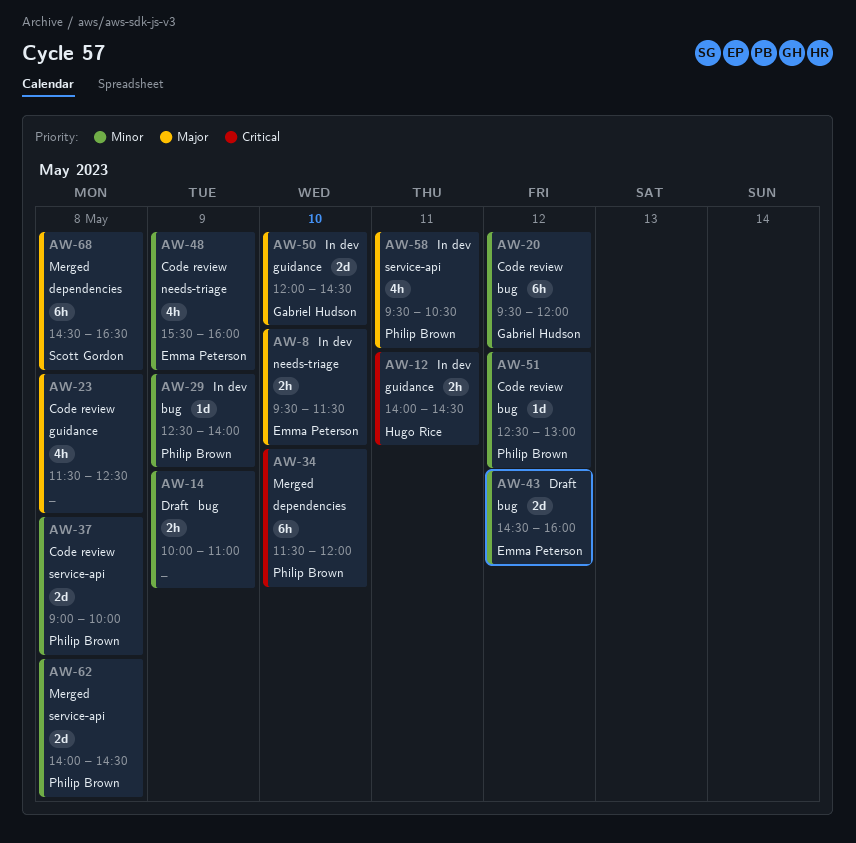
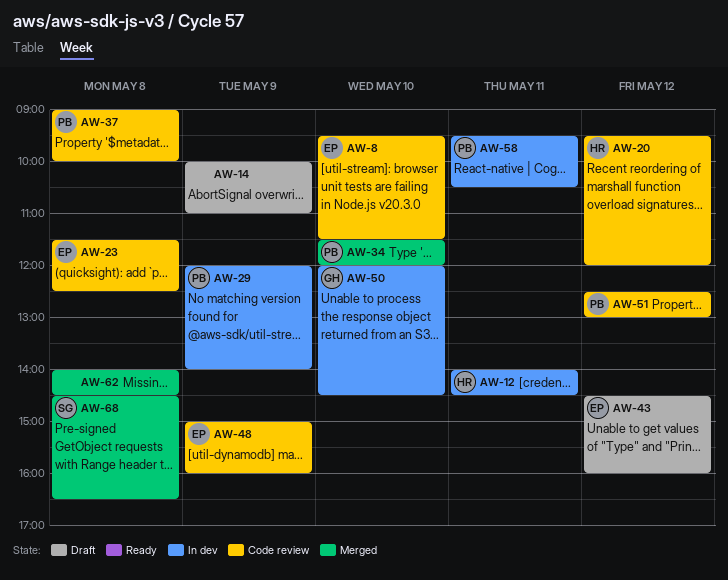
AW-8, status: In dev -> Code review
AW-20, owner: Gabriel Hudson -> Hugo Rice
AW-23, owner: none -> Emma Peterson
AW-29, begins: 12:30 -> 12:00
AW-48, begins: 15:30 -> 15:00
AW-62, owner: Philip Brown -> none

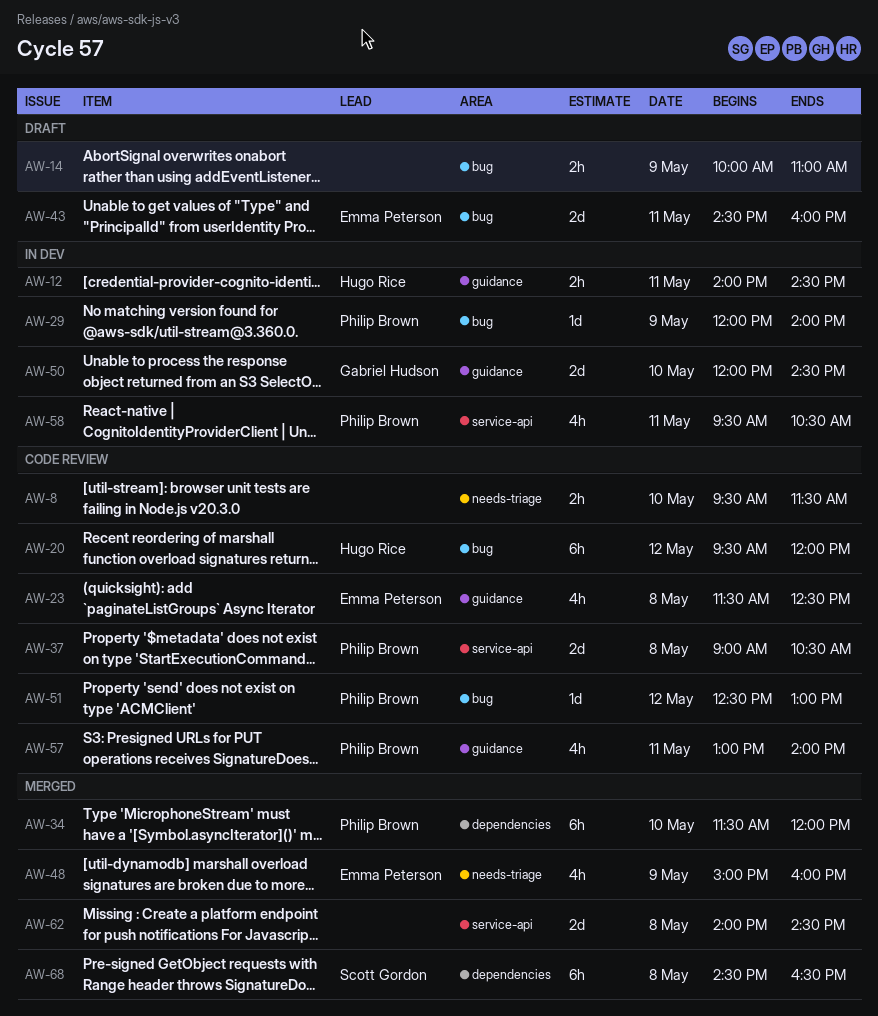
AW-8, owner: Emma Peterson -> none
AW-37, ends: 10:00 -> 10:30
AW-43, day: May 12 -> May 11
AW-48, status: Code review -> Merged
AW-57: none -> present

